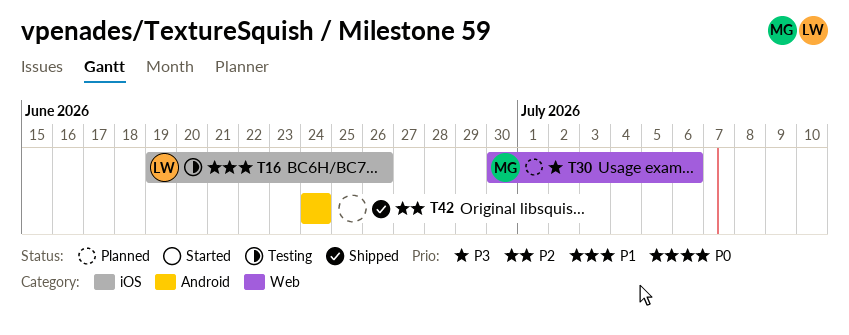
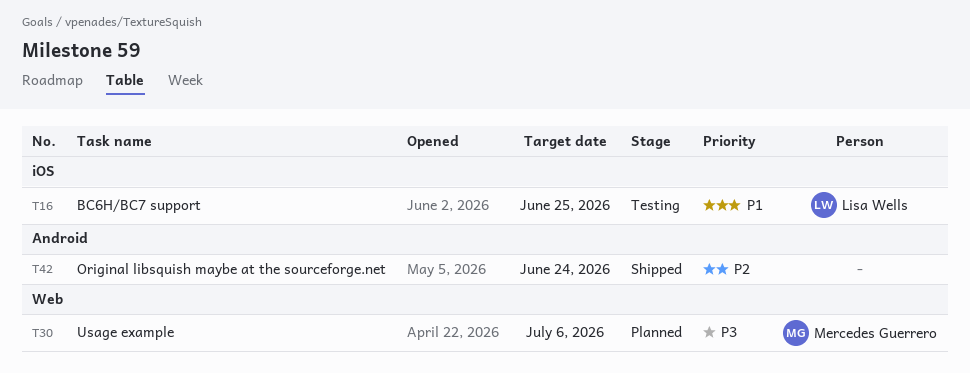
T16, due: Jun 26 -> Jun 25

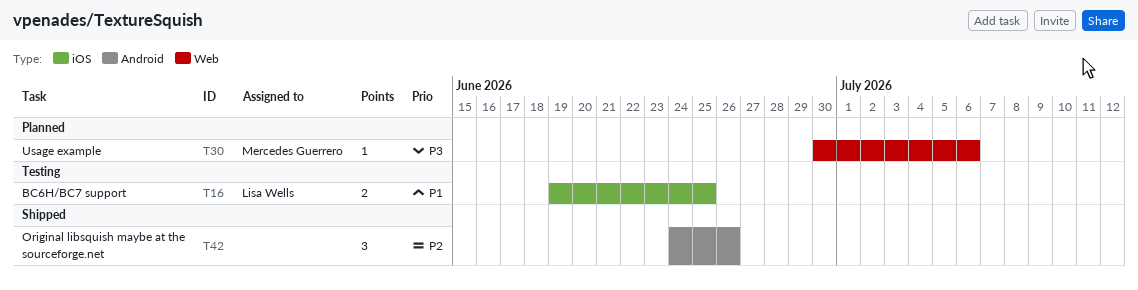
T42, due: Jun 24 -> Jun 26

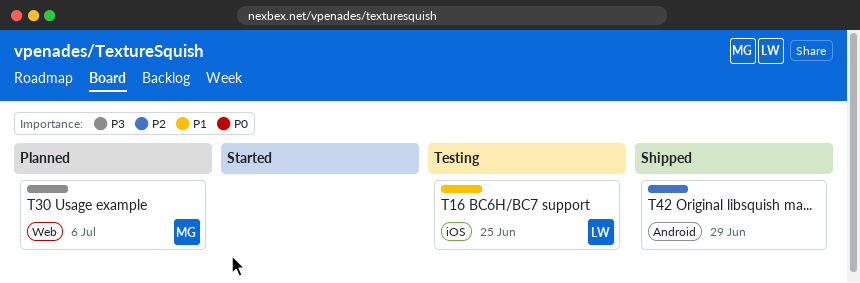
T42, due: Jun 26 -> Jun 29

